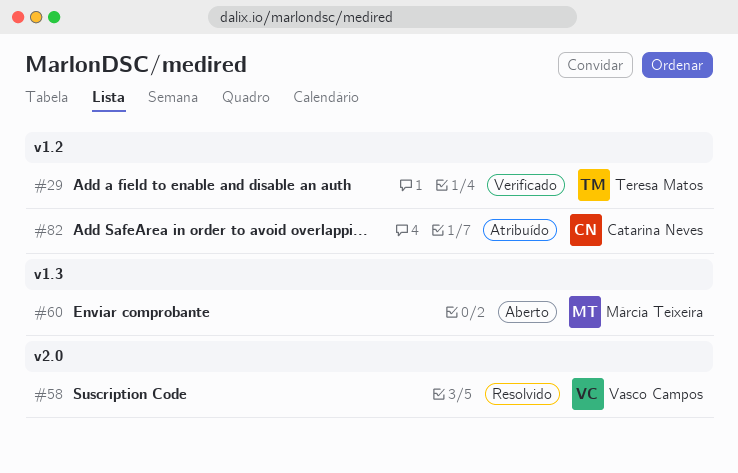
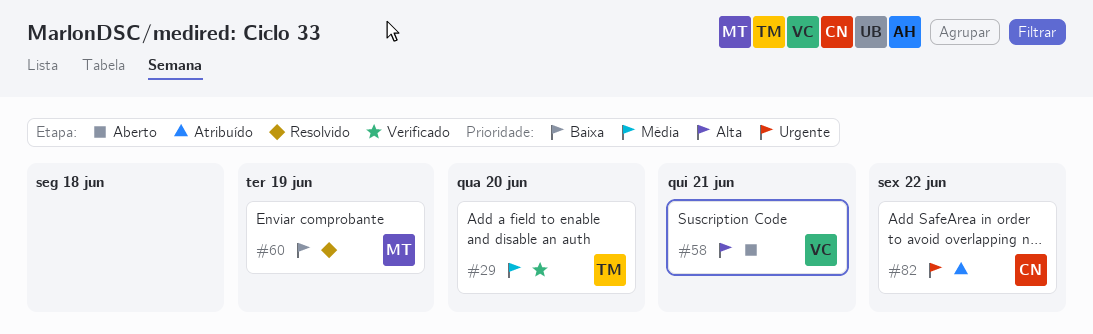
#58, status: Resolvido -> Aberto
#60, status: Aberto -> Resolvido

